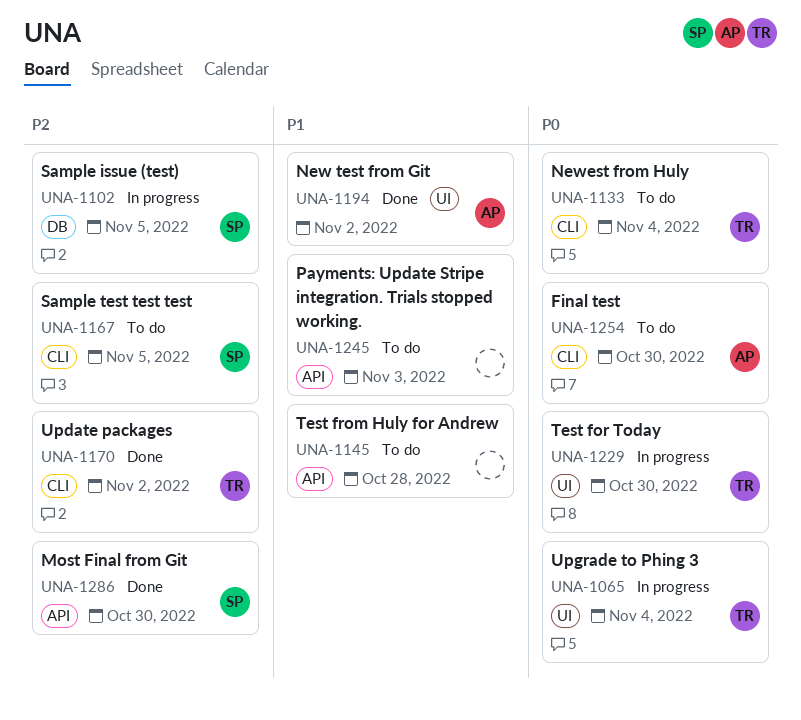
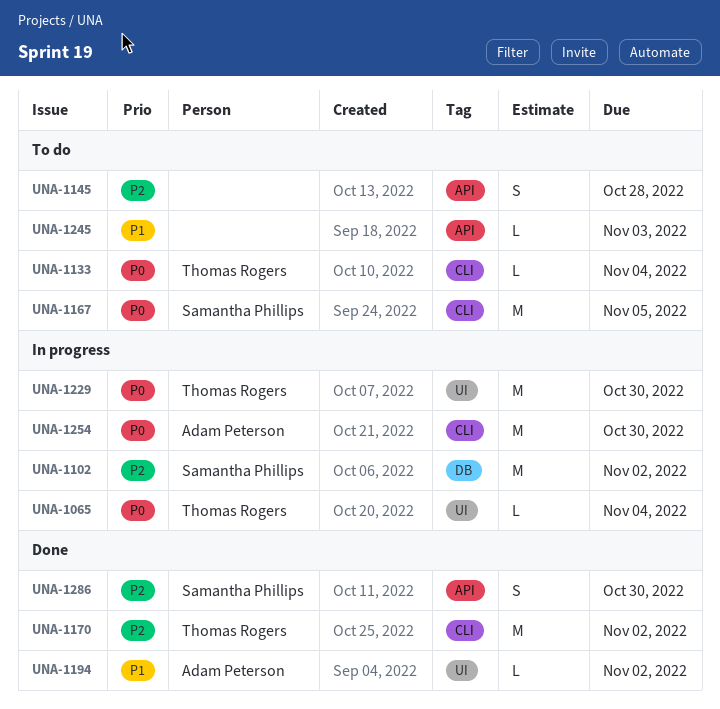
UNA-1102, due: Nov 5 -> Nov 2
UNA-1145, priority: P1 -> P2
UNA-1167, priority: P2 -> P0
UNA-1254, status: To do -> In progress

